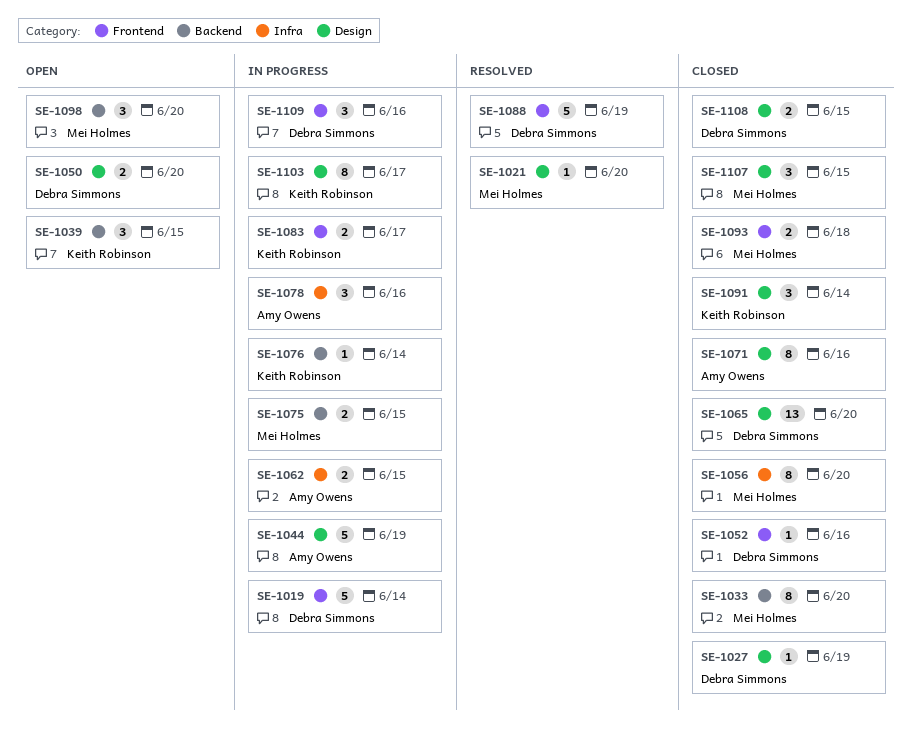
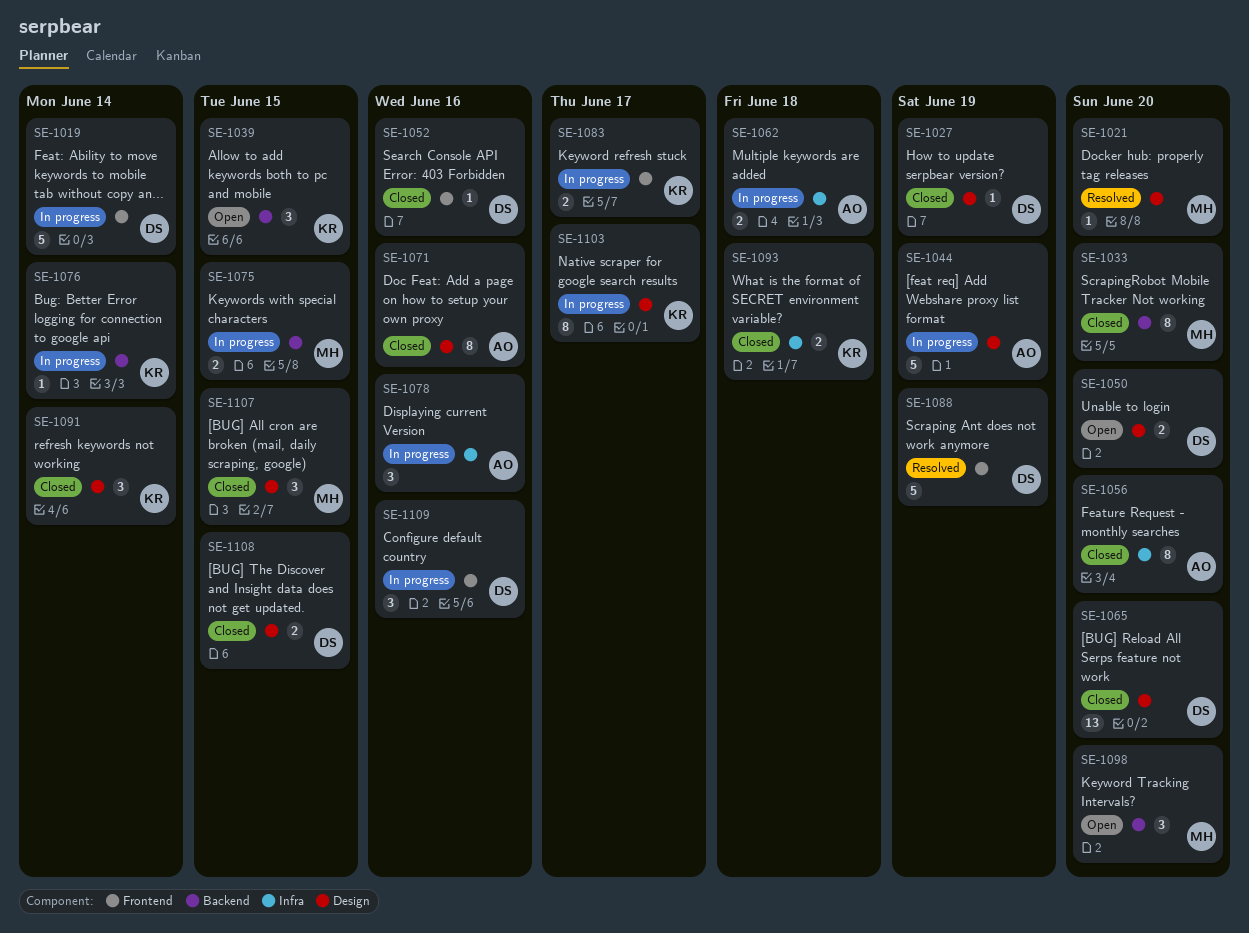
SE-1056, owner: Mei Holmes -> Amy Owens
SE-1062, due: Jun 15 -> Jun 18
SE-1093, owner: Mei Holmes -> Keith Robinson
SE-1093, label: Frontend -> Infra

